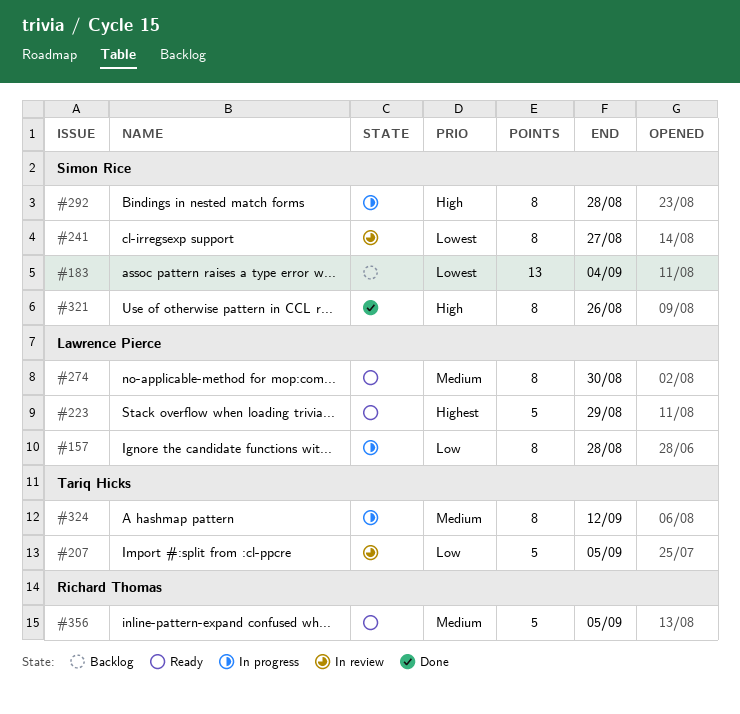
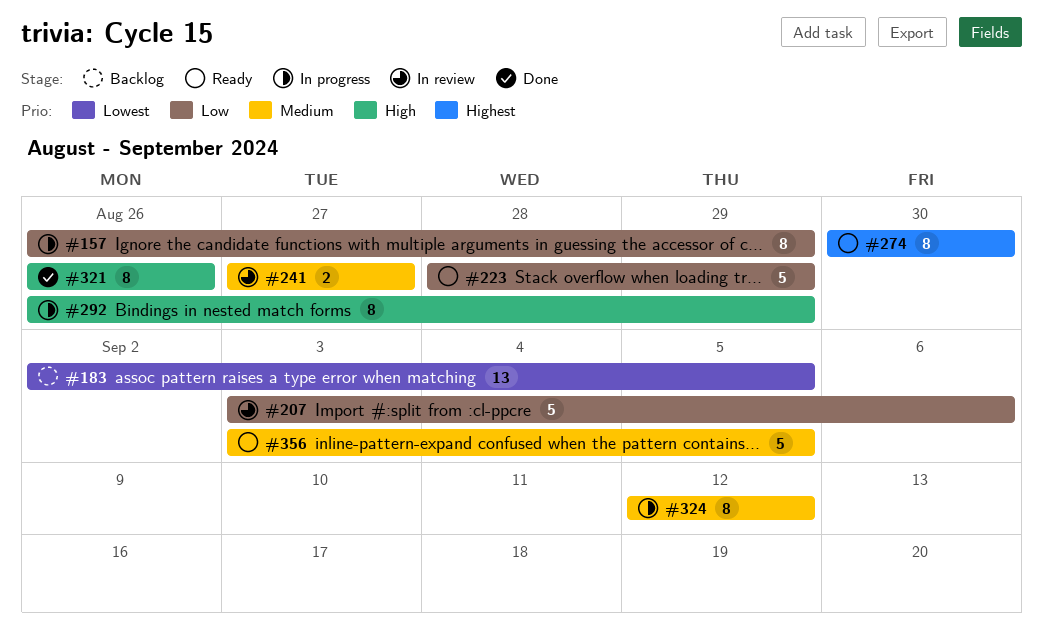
#157, due: Aug 28 -> Aug 29
#183, due: Sep 4 -> Sep 5
#207, due: Sep 5 -> Sep 6
#223, priority: Highest -> Low
#241, priority: Lowest -> Medium
#241, estimate: 8 -> 2
#274, priority: Medium -> Highest
#292, due: Aug 28 -> Aug 29

